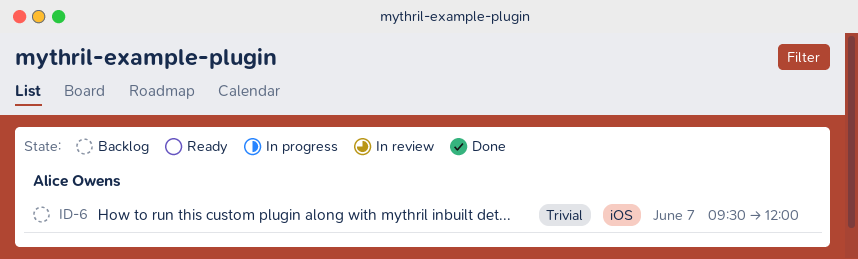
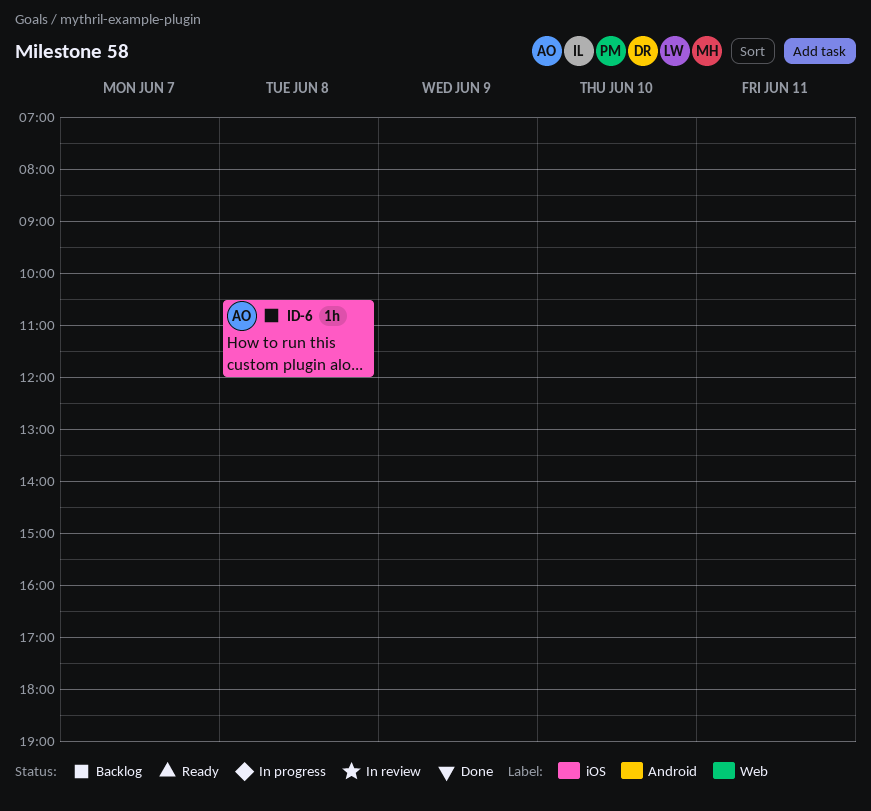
ID-6, day: Jun 7 -> Jun 8
ID-6, begins: 09:30 -> 10:30

